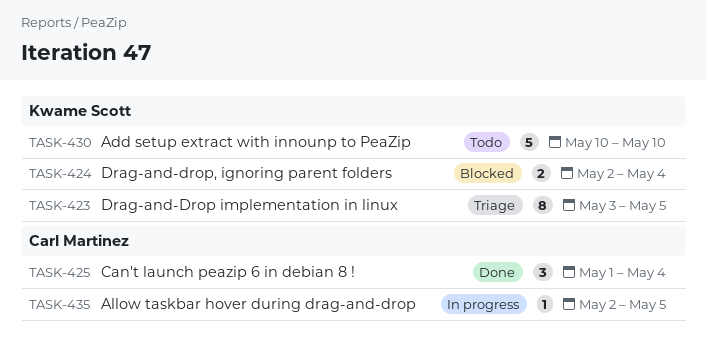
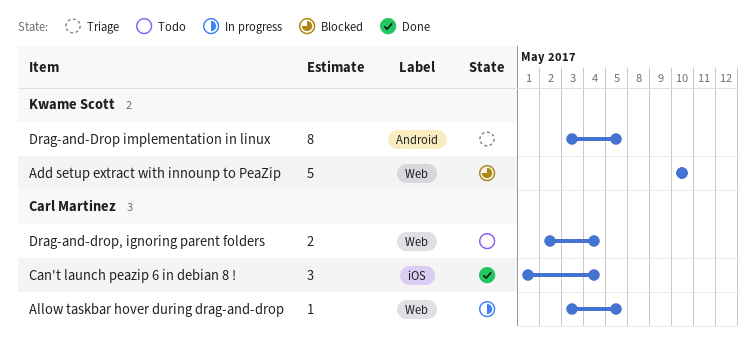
Add setup extract with innounp to PeaZip, status: Todo -> Blocked
Allow taskbar hover during drag-and-drop, start: May 2 -> May 3
Drag-and-drop, ignoring parent folders, status: Blocked -> Todo
Drag-and-drop, ignoring parent folders, owner: Kwame Scott -> Carl Martinez

